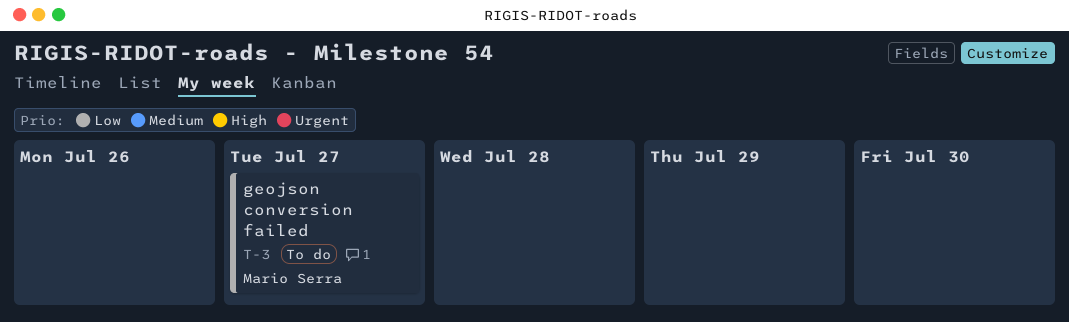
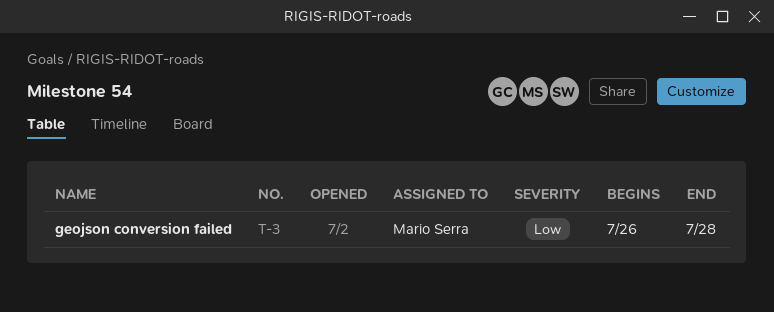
T-3, due: Jul 27 -> Jul 28

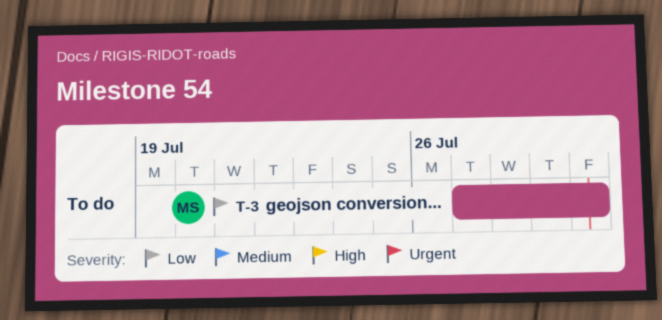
T-3, start: Jul 26 -> Jul 27
T-3, due: Jul 28 -> Jul 30

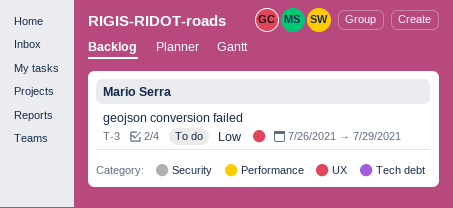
T-3, start: Jul 27 -> Jul 26
T-3, due: Jul 30 -> Jul 29

